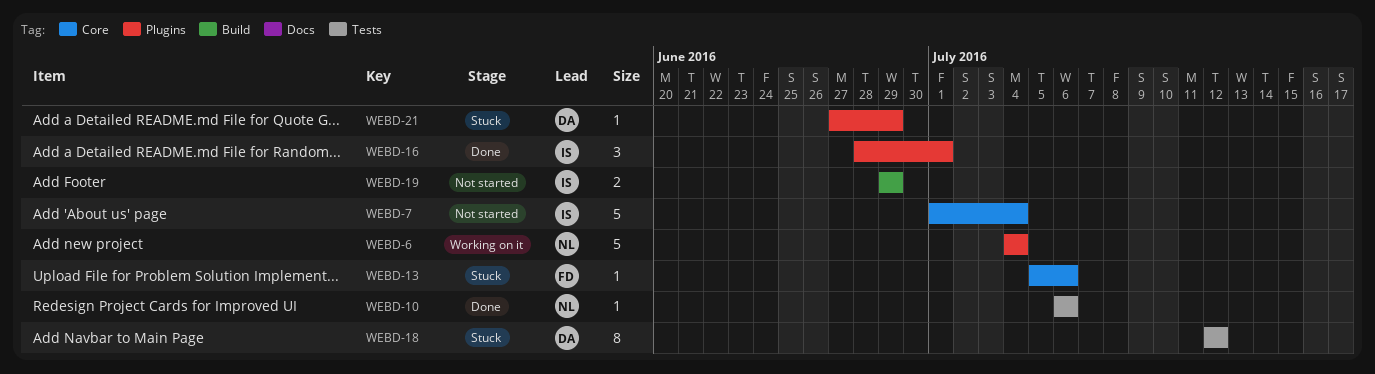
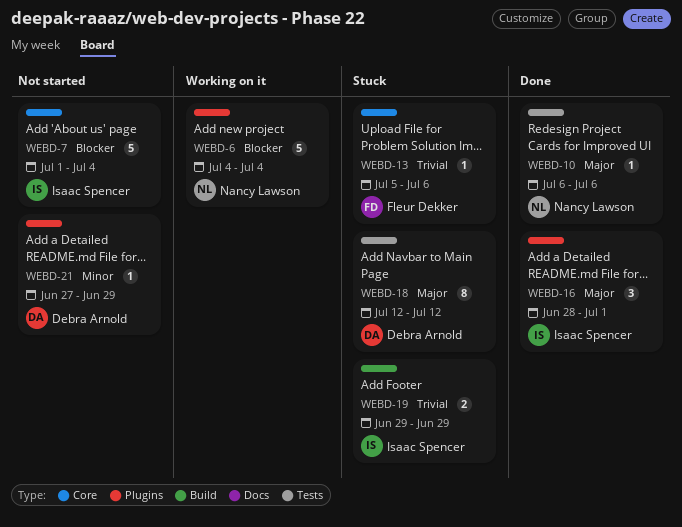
WEBD-19, status: Not started -> Stuck
WEBD-21, status: Stuck -> Not started

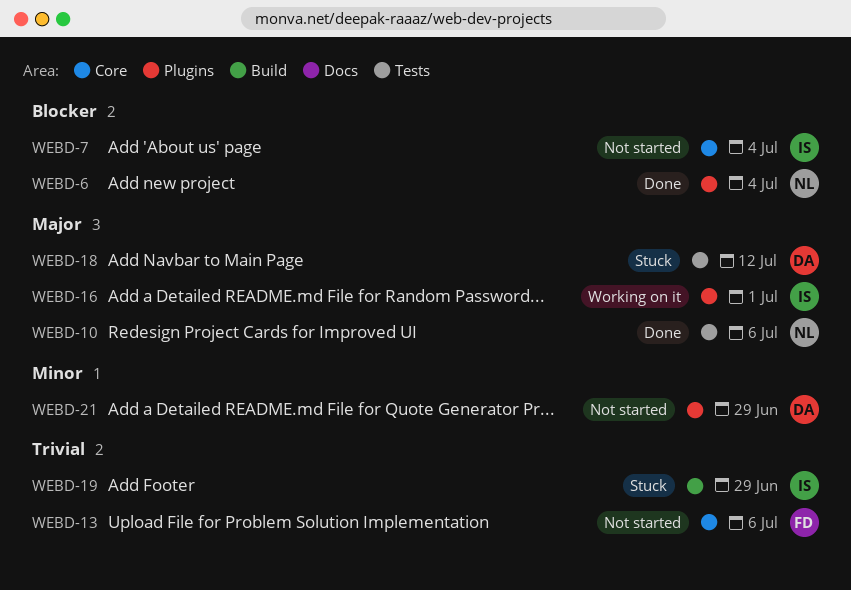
WEBD-6, status: Working on it -> Done
WEBD-13, status: Stuck -> Not started
WEBD-16, status: Done -> Working on it

